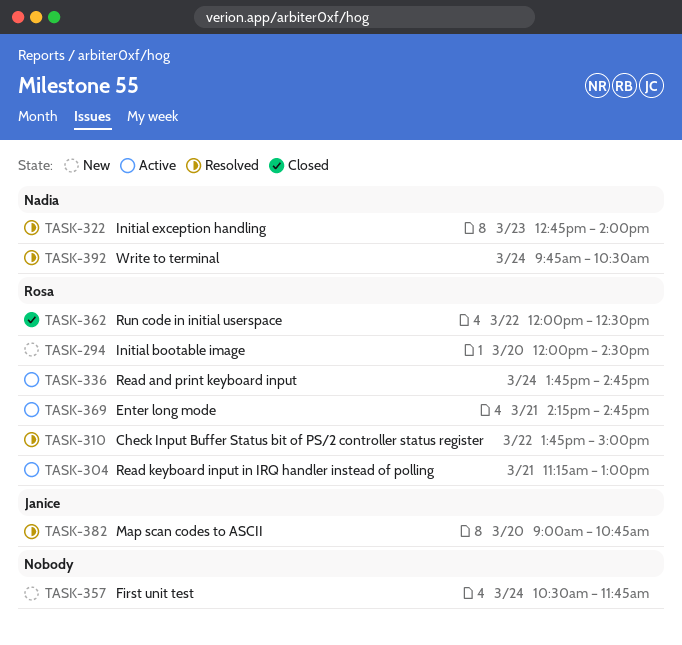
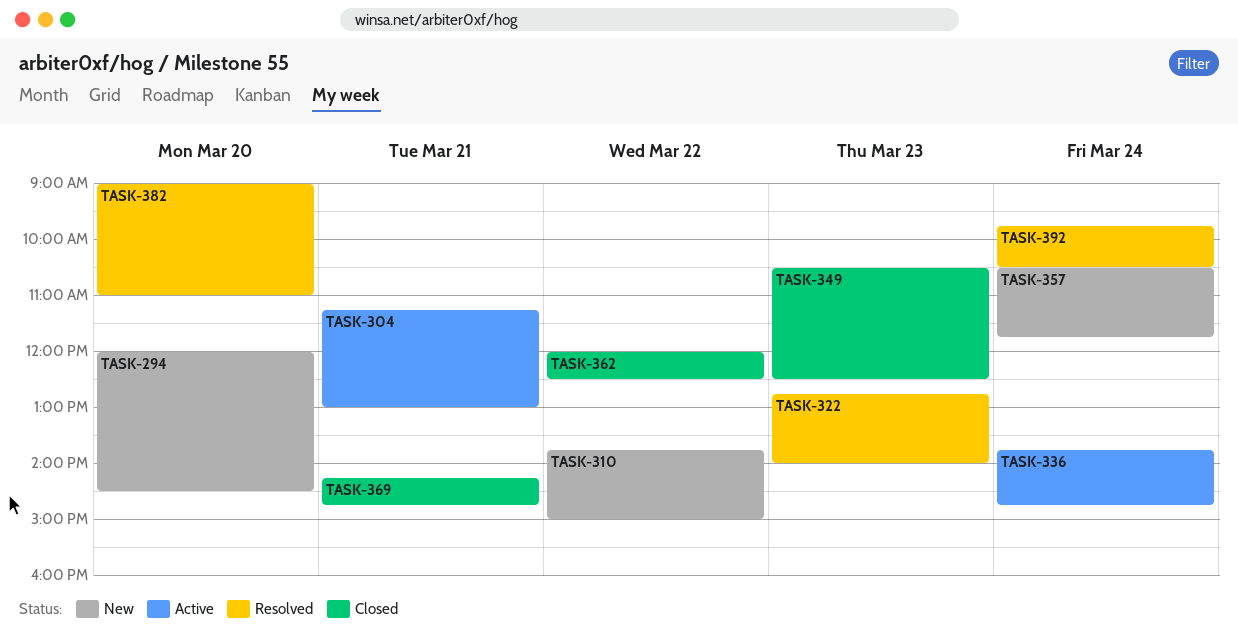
TASK-310, status: Resolved -> New
TASK-349: none -> present
TASK-369, status: Active -> Closed
TASK-382, ends: 10:45 -> 11:00

